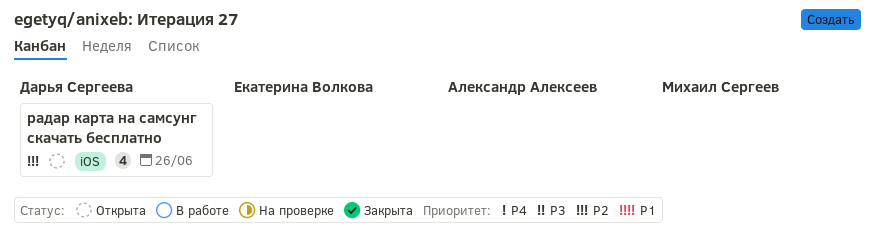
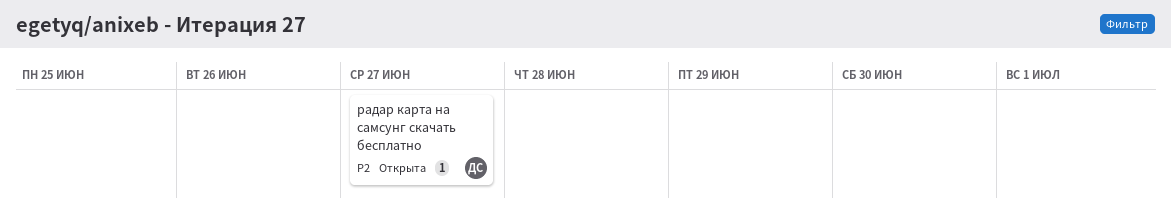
радар карта на самсунг скачать бесплатно, estimate: 4 -> 1
радар карта на самсунг скачать бесплатно, due: Jun 26 -> Jun 27

